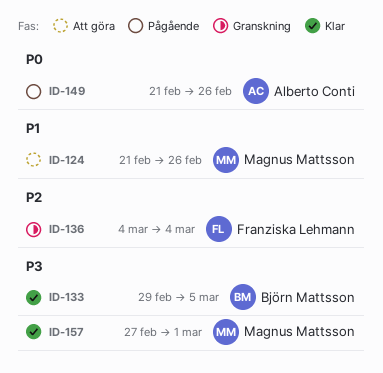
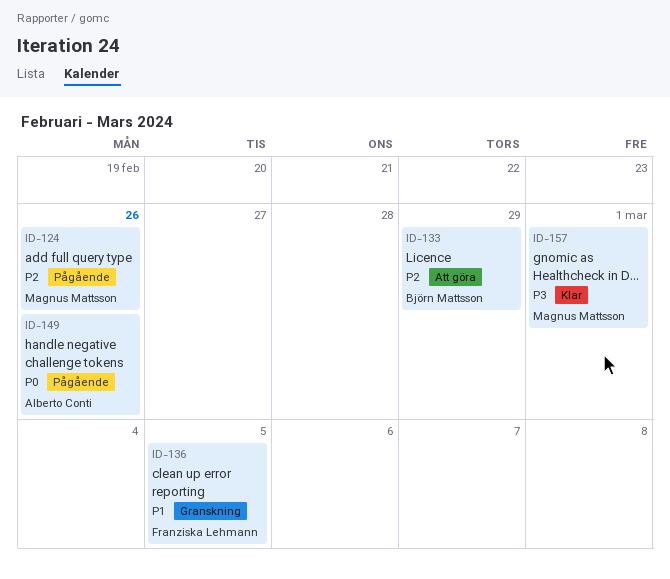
ID-124, status: Att göra -> Pågående
ID-124, priority: P1 -> P2
ID-133, status: Klar -> Att göra
ID-133, priority: P3 -> P2
ID-133, due: Mar 5 -> Feb 29
ID-136, priority: P2 -> P1
ID-136, due: Mar 4 -> Mar 5

